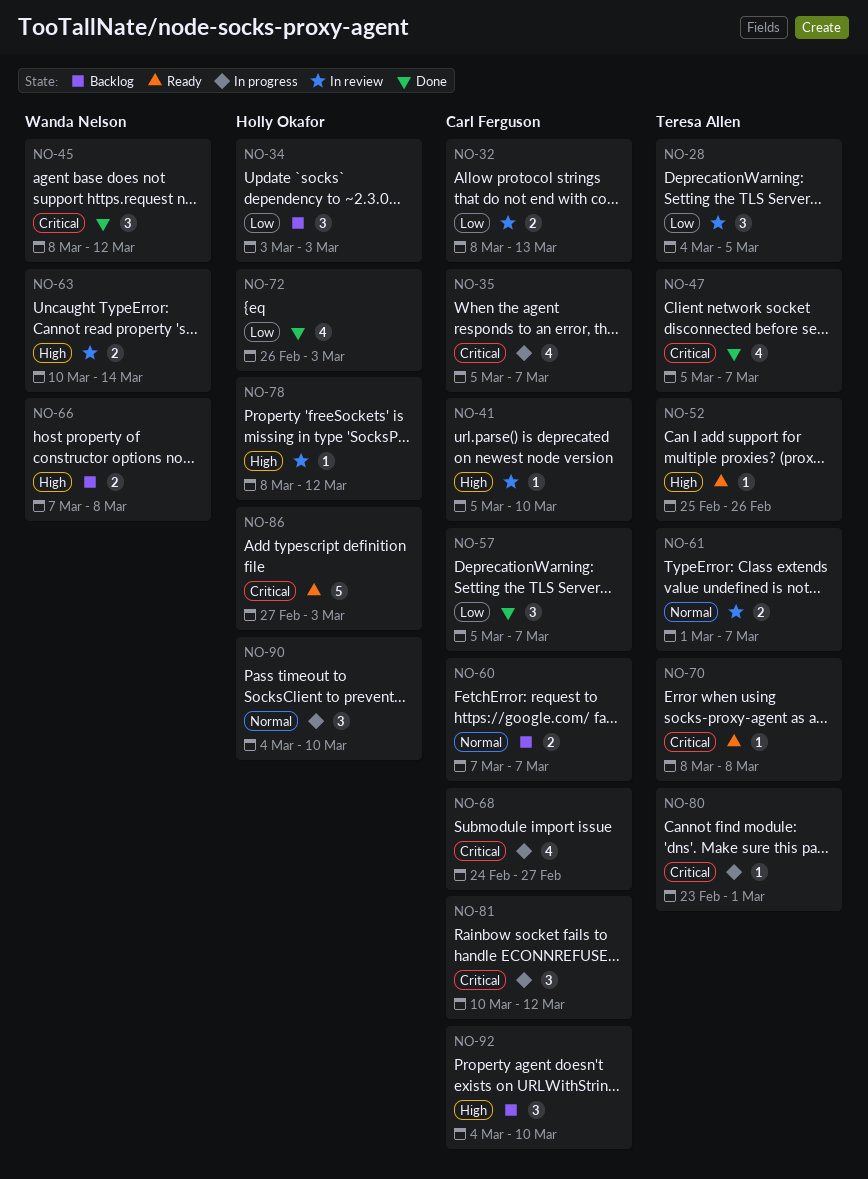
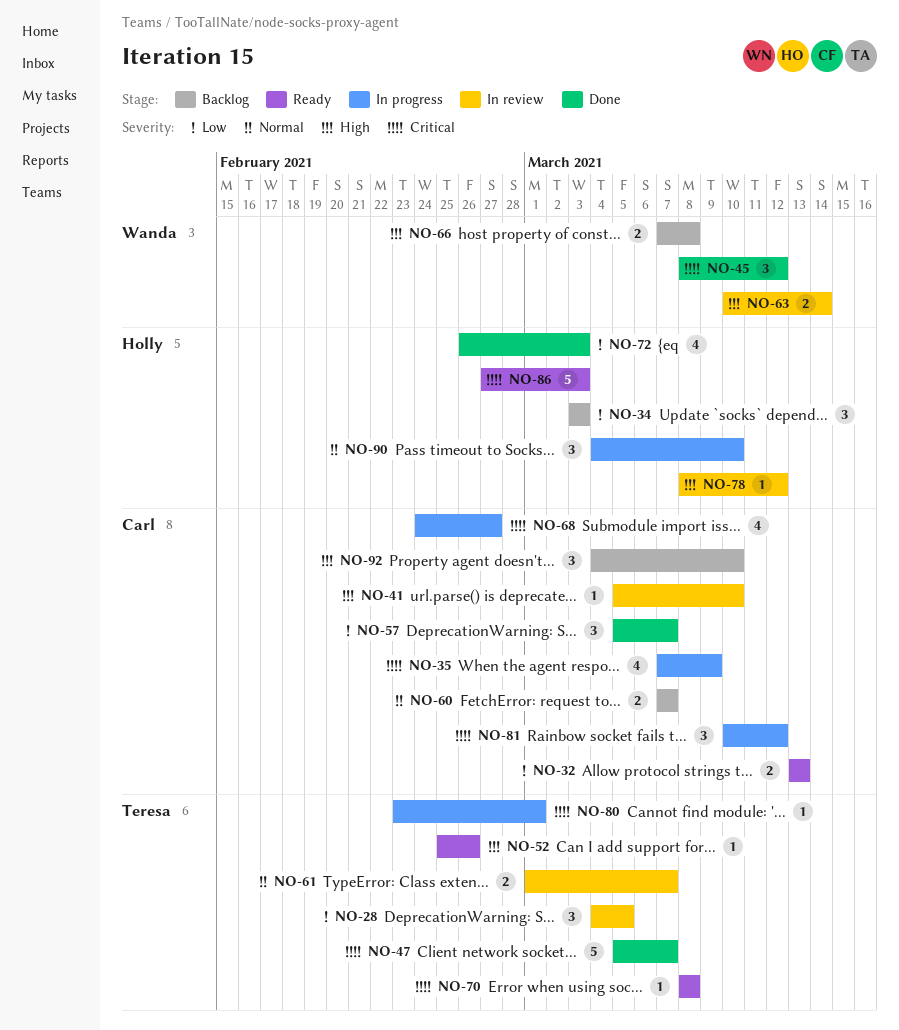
NO-32, status: In review -> Ready
NO-32, start: Mar 8 -> Mar 13
NO-35, start: Mar 5 -> Mar 7
NO-35, due: Mar 7 -> Mar 9
NO-47, estimate: 4 -> 5

